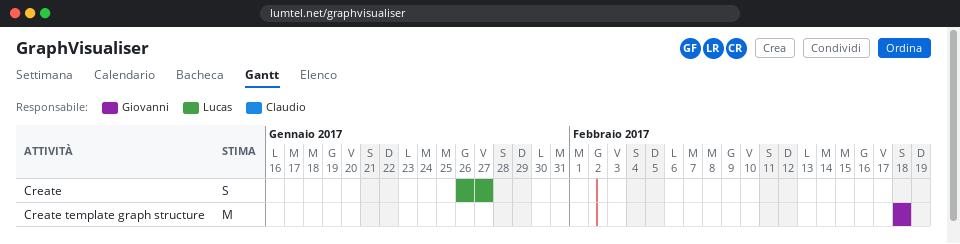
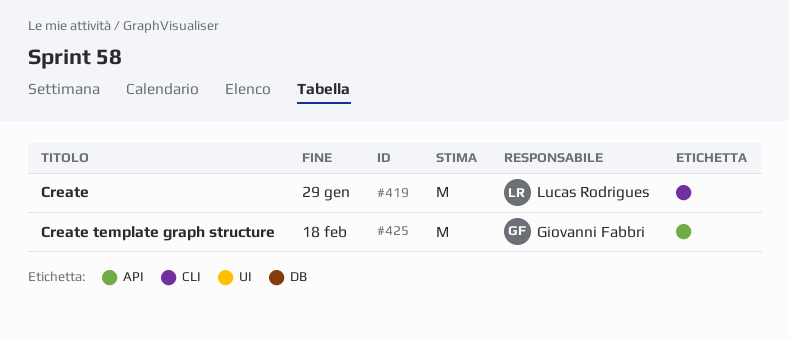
Create, estimate: S -> M
Create, due: Jan 27 -> Jan 29

